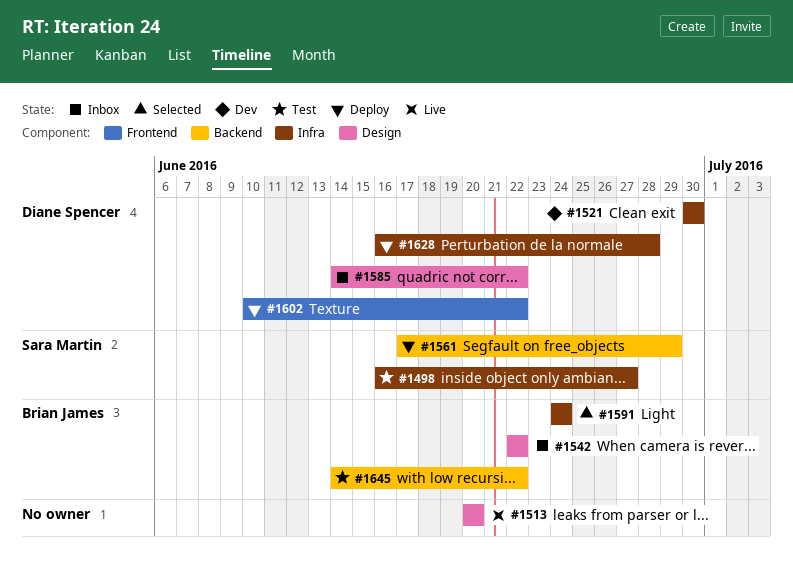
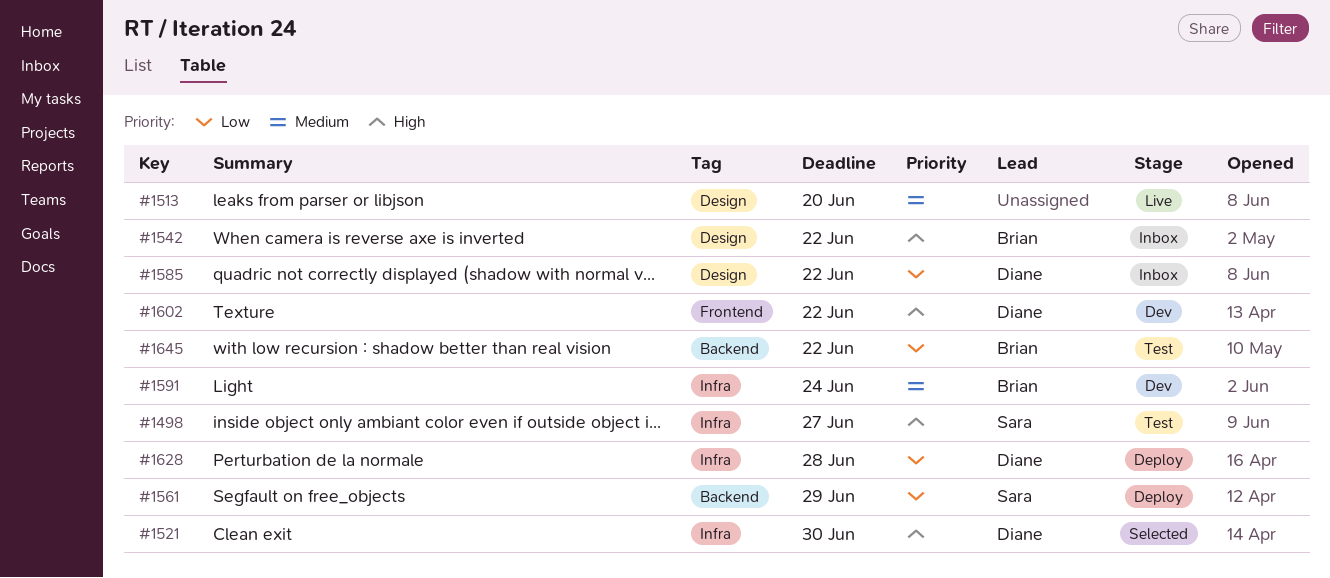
#1521, status: Dev -> Selected
#1591, status: Selected -> Dev
#1602, status: Deploy -> Dev

